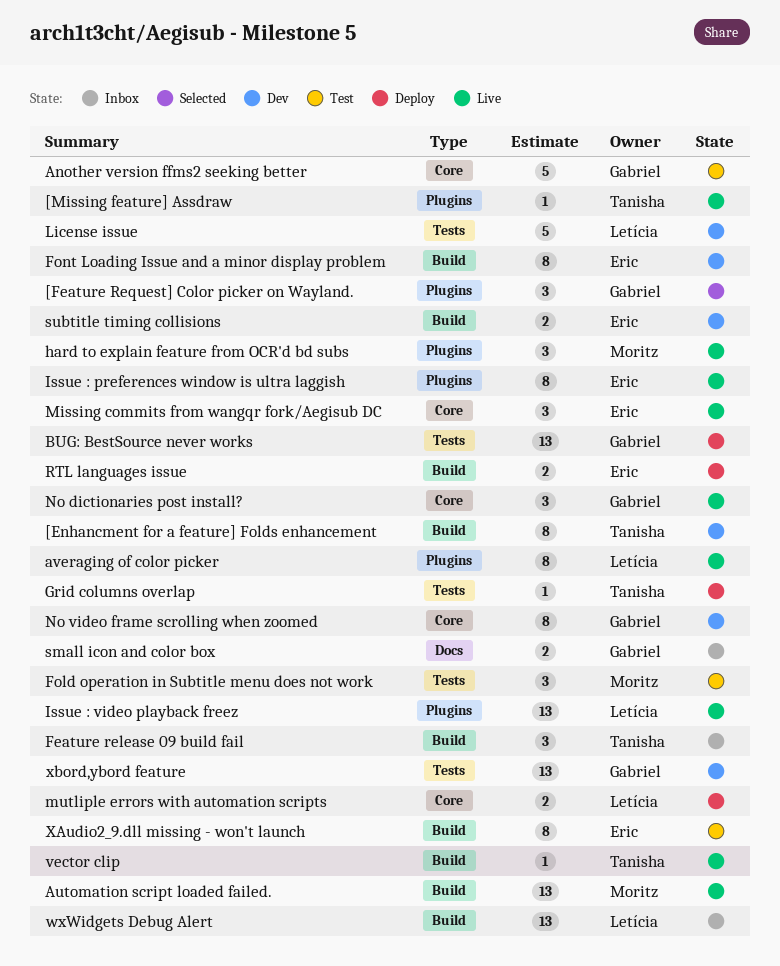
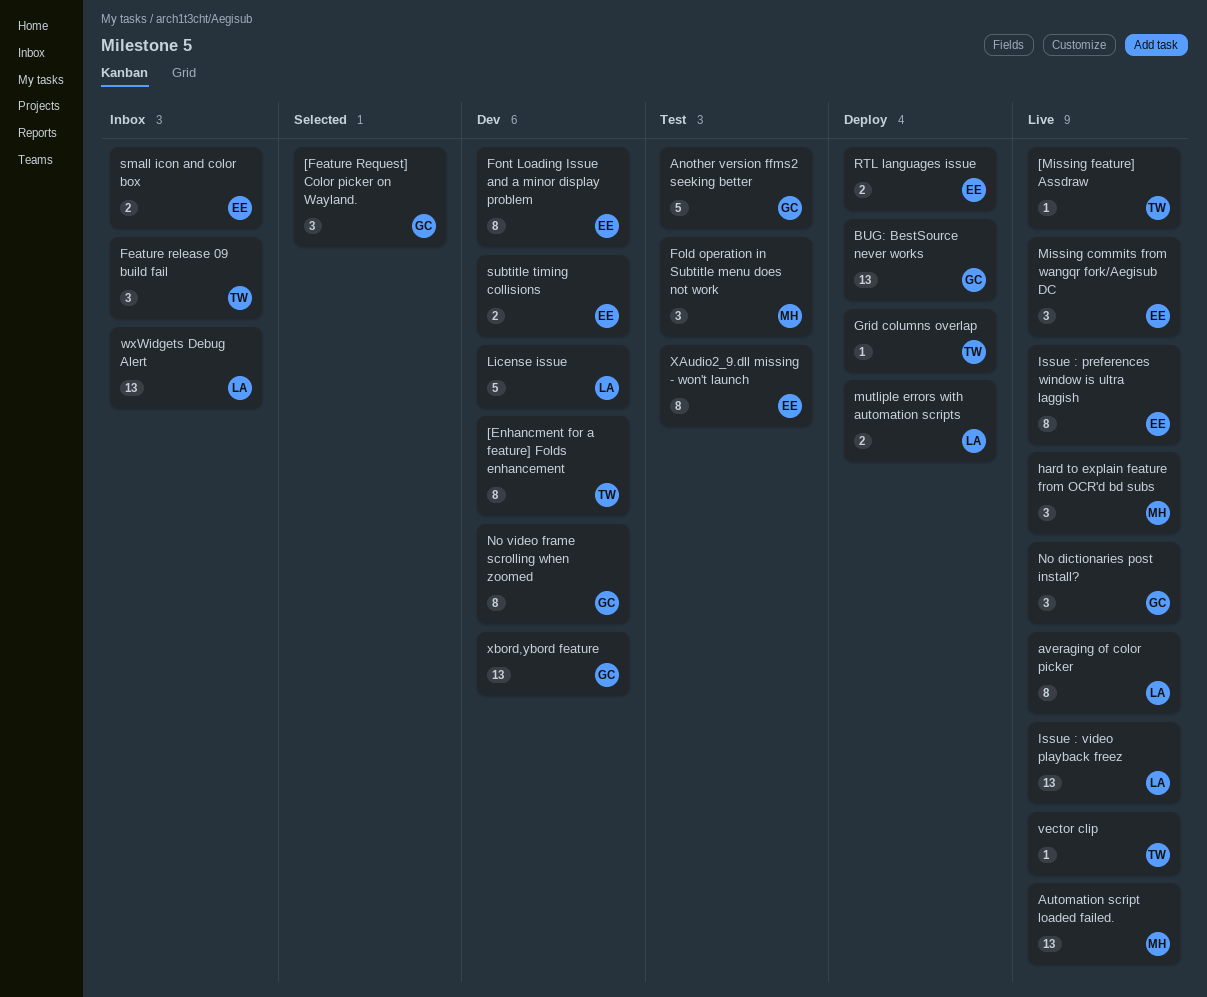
small icon and color box, owner: Gabriel -> Eric

